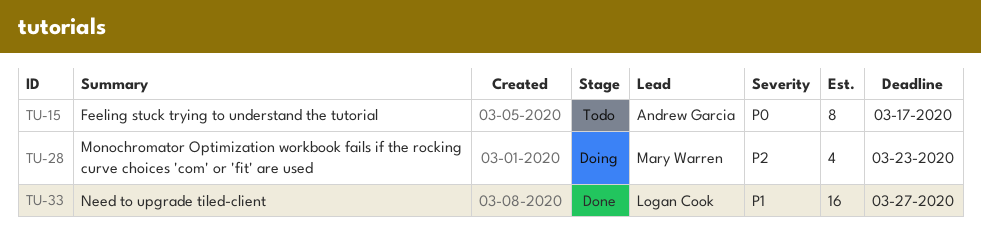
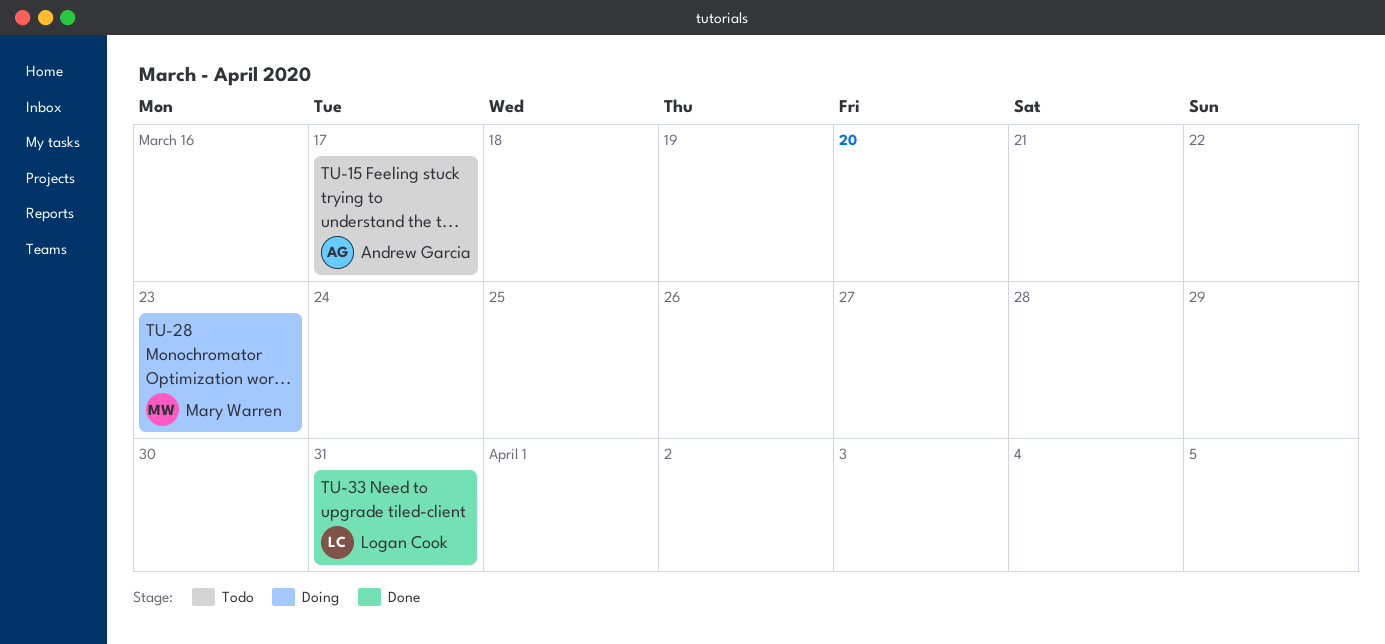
TU-33, due: Mar 27 -> Mar 31

